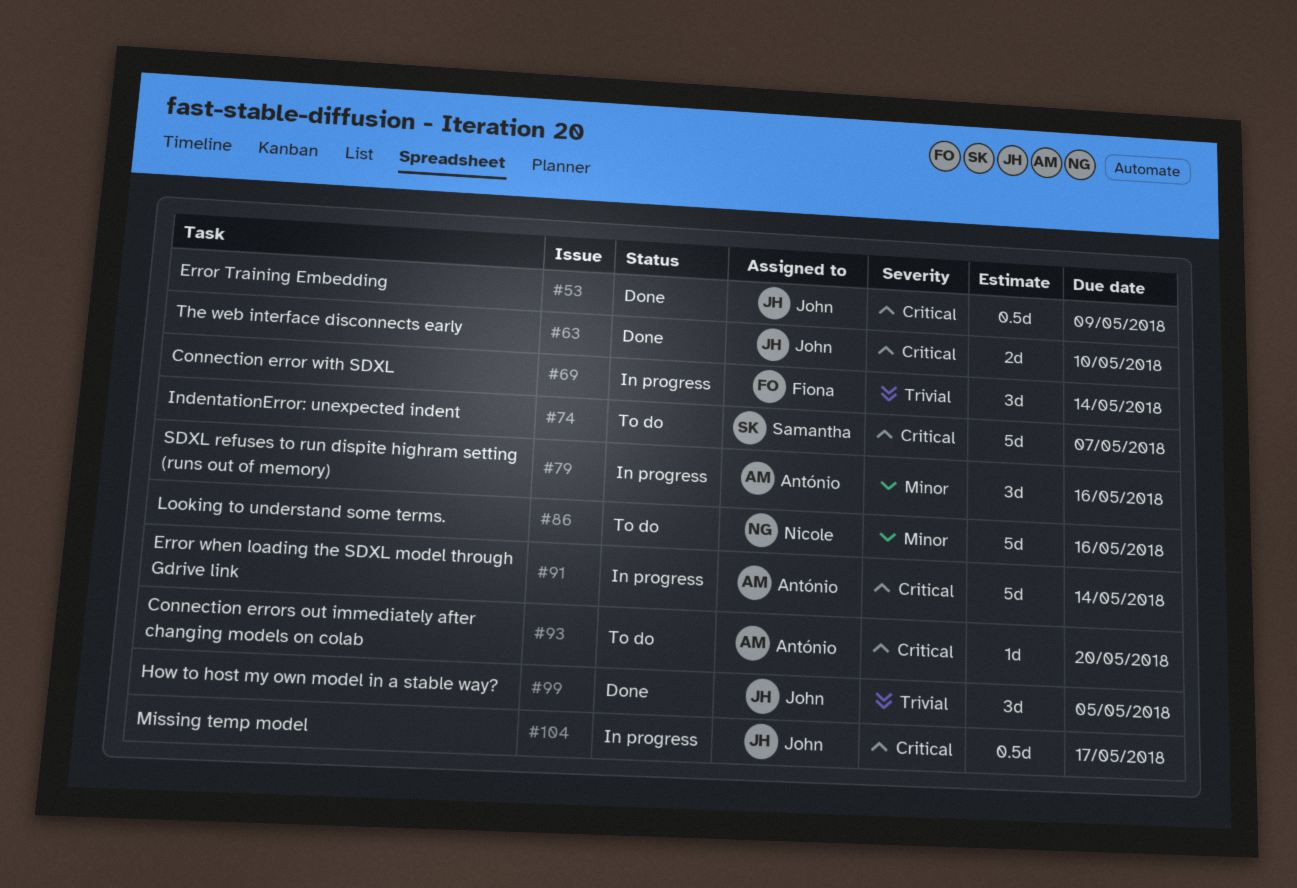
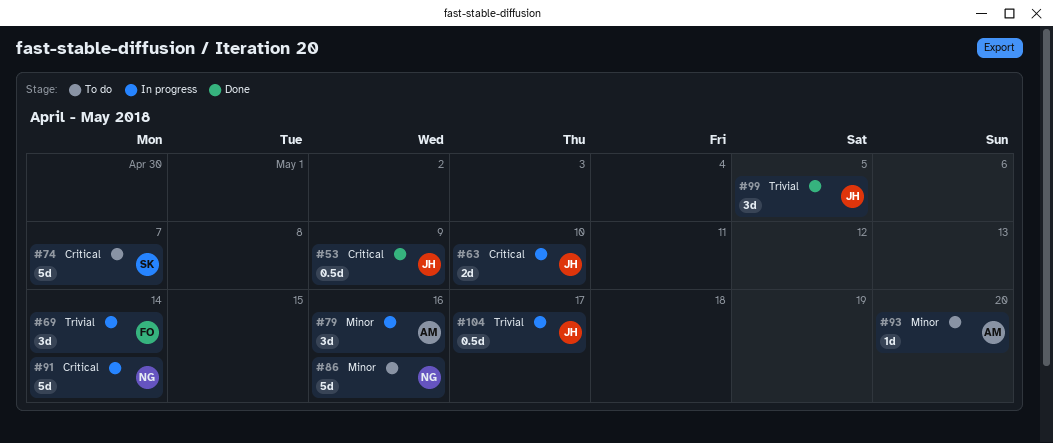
#63, status: Done -> In progress
#91, owner: António -> Nicole
#93, priority: Critical -> Minor
#104, priority: Critical -> Trivial

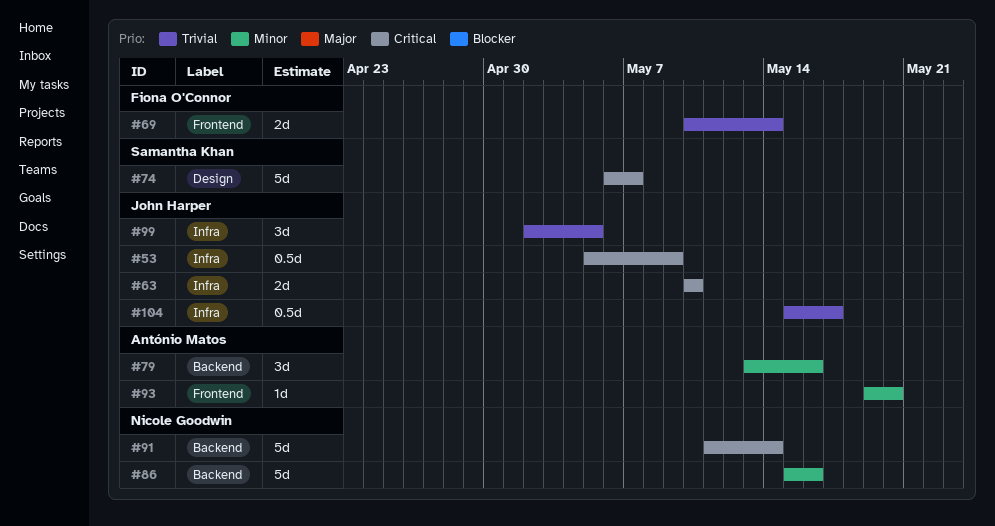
#69, estimate: 3d -> 2d

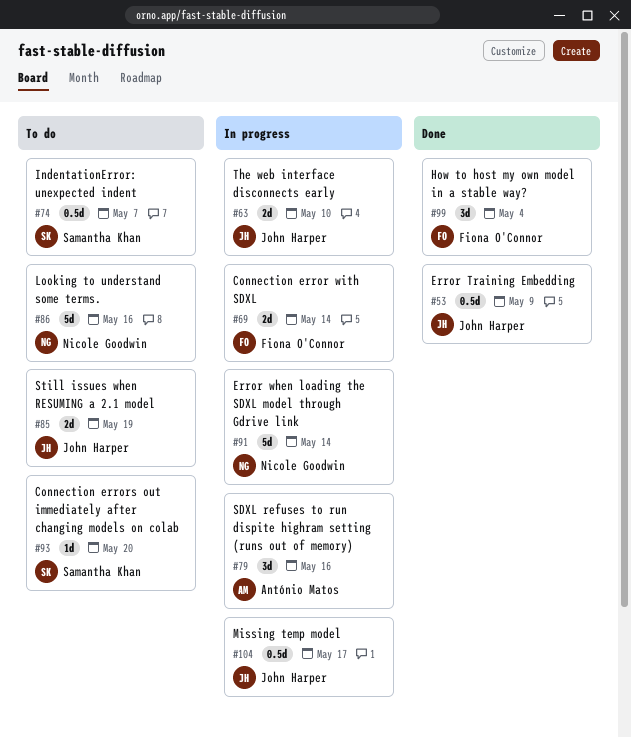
#74, estimate: 5d -> 0.5d
#85: none -> present
#93, owner: António Matos -> Samantha Khan
#99, owner: John Harper -> Fiona O'Connor
#99, due: May 5 -> May 4

